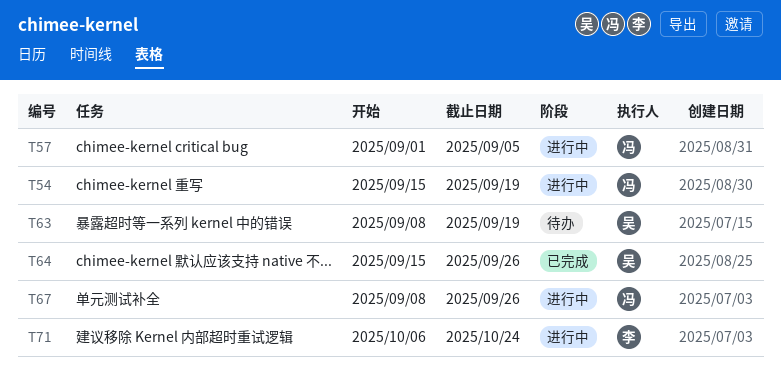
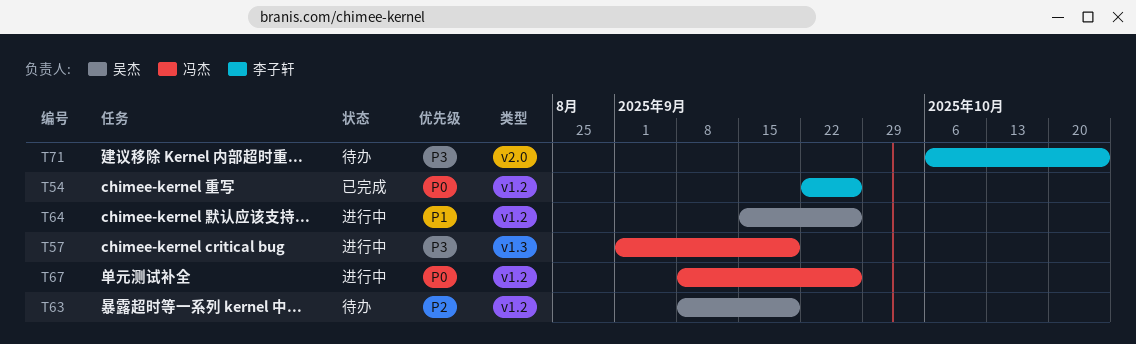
T54, status: 进行中 -> 已完成
T54, owner: 冯杰 -> 李子轩
T54, start: Sep 15 -> Sep 22
T54, due: Sep 19 -> Sep 26
T57, due: Sep 5 -> Sep 19
T64, status: 已完成 -> 进行中
T71, status: 进行中 -> 待办

